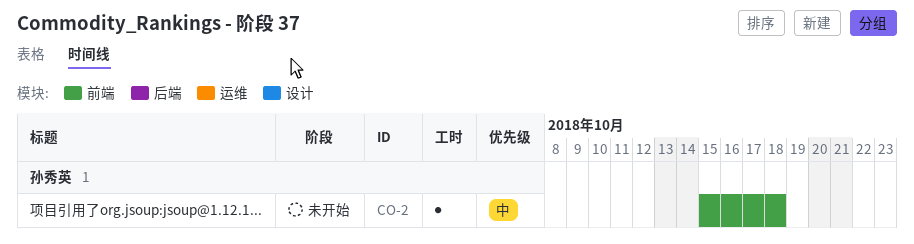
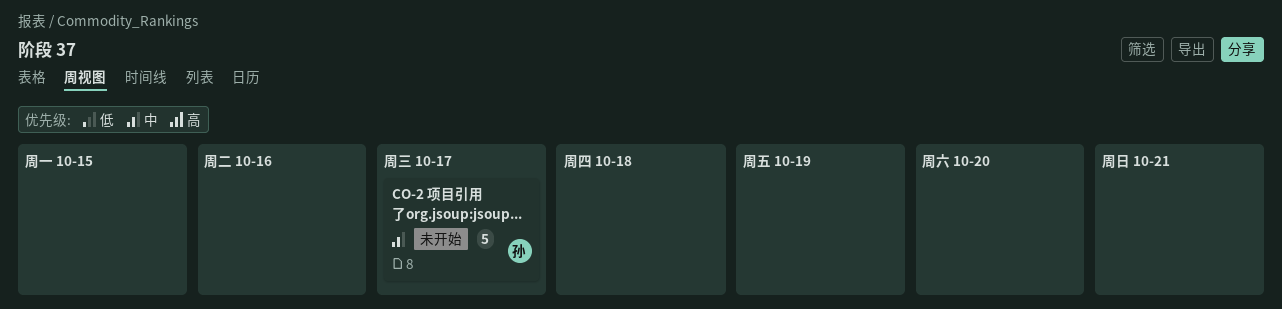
CO-2, estimate: 1 -> 5
CO-2, due: Oct 18 -> Oct 17

